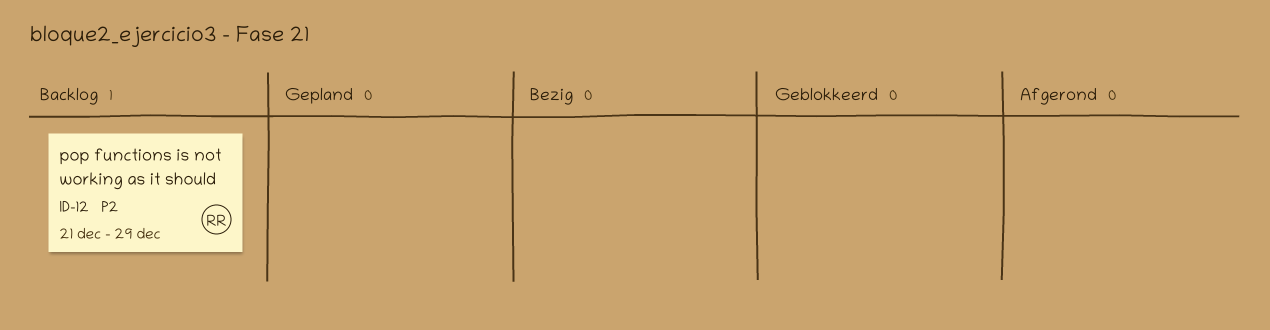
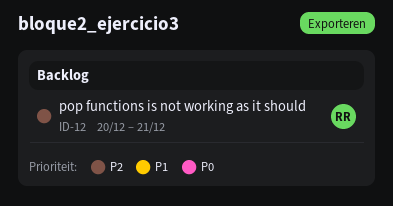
ID-12, start: Dec 21 -> Dec 20
ID-12, due: Dec 29 -> Dec 21

